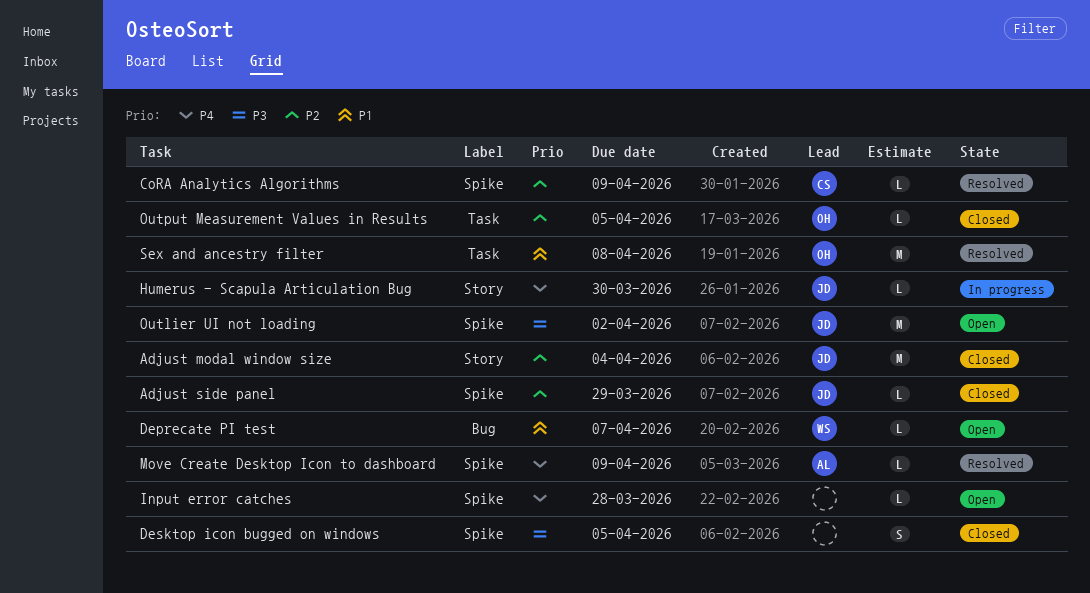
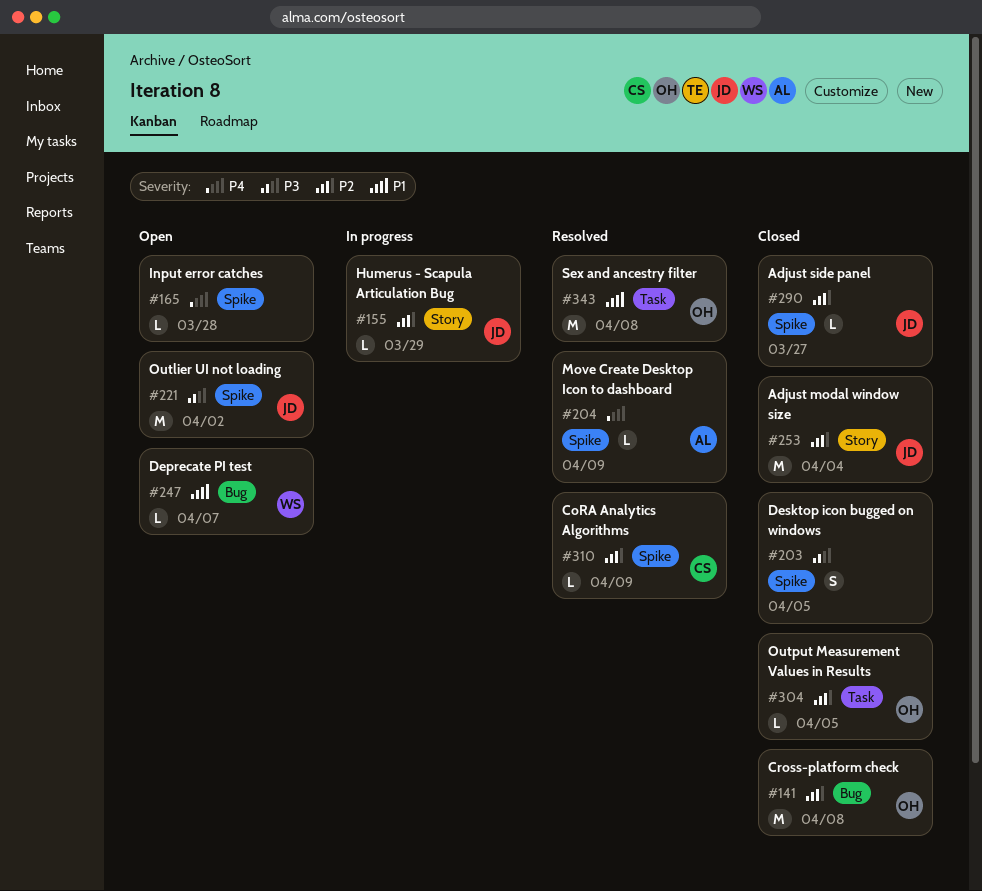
Adjust side panel, due: Mar 29 -> Mar 27
Cross-platform check: none -> present
Humerus - Scapula Articulation Bug, priority: P4 -> P2
Humerus - Scapula Articulation Bug, due: Mar 30 -> Mar 29

